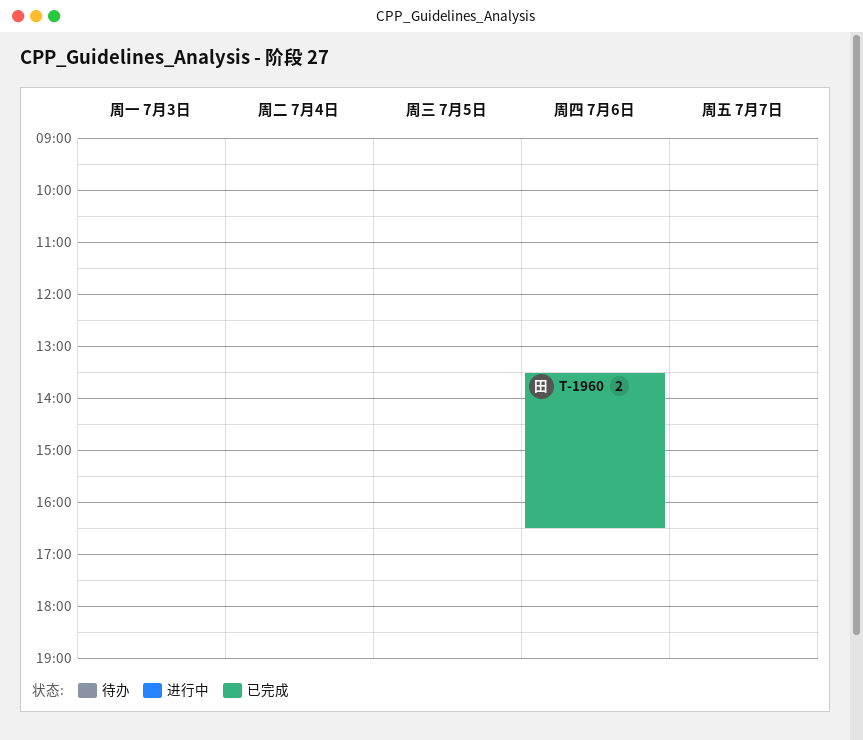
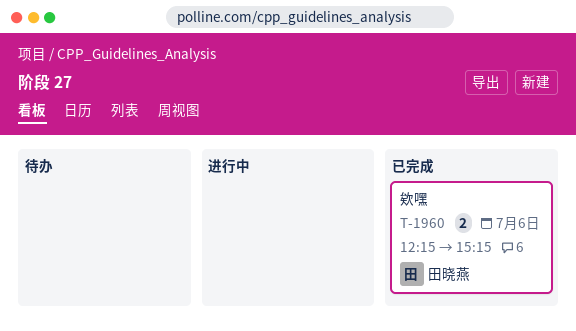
T-1960, begins: 13:30 -> 12:15
T-1960, ends: 16:30 -> 15:15

